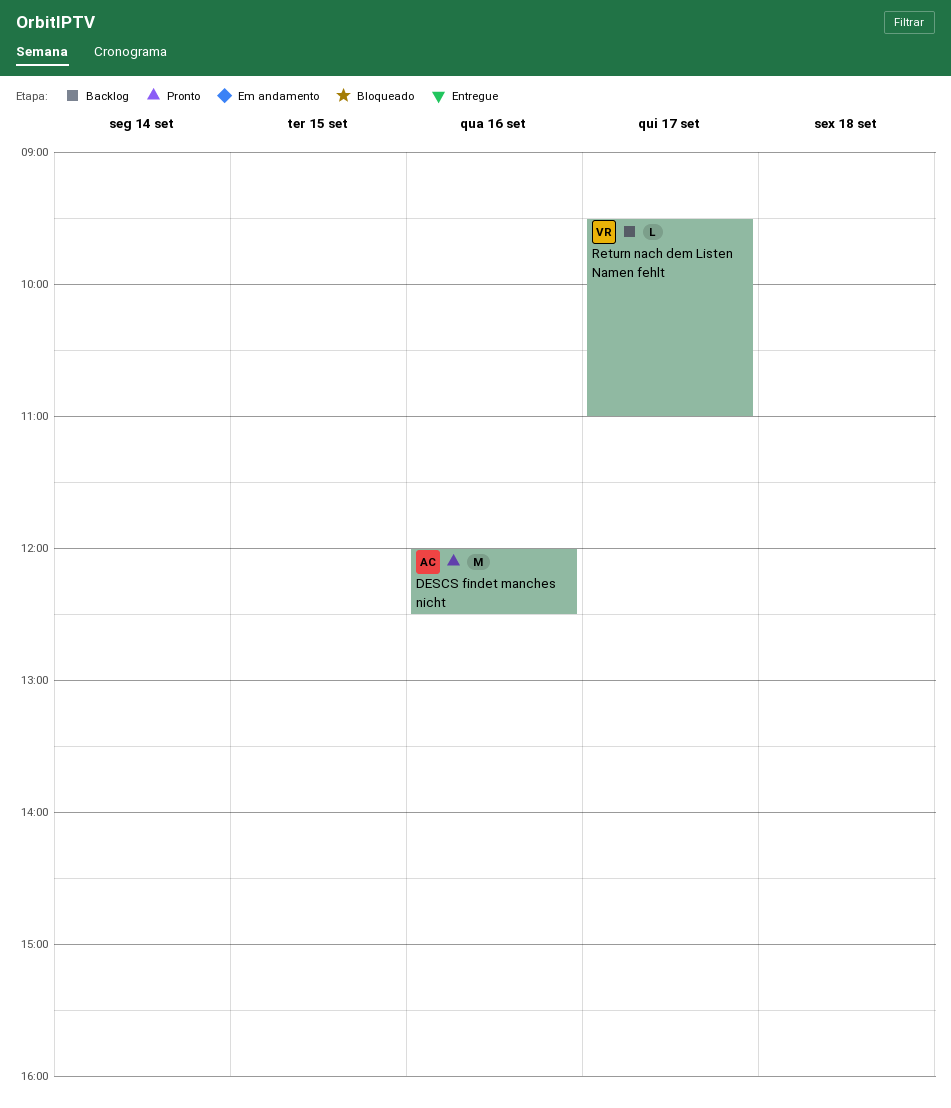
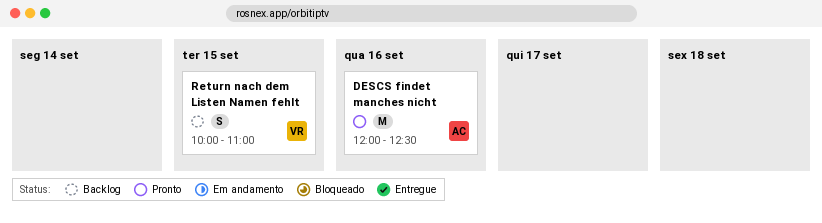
Return nach dem Listen Namen fehlt, estimate: L -> S
Return nach dem Listen Namen fehlt, day: Sep 17 -> Sep 15
Return nach dem Listen Namen fehlt, begins: 09:30 -> 10:00

